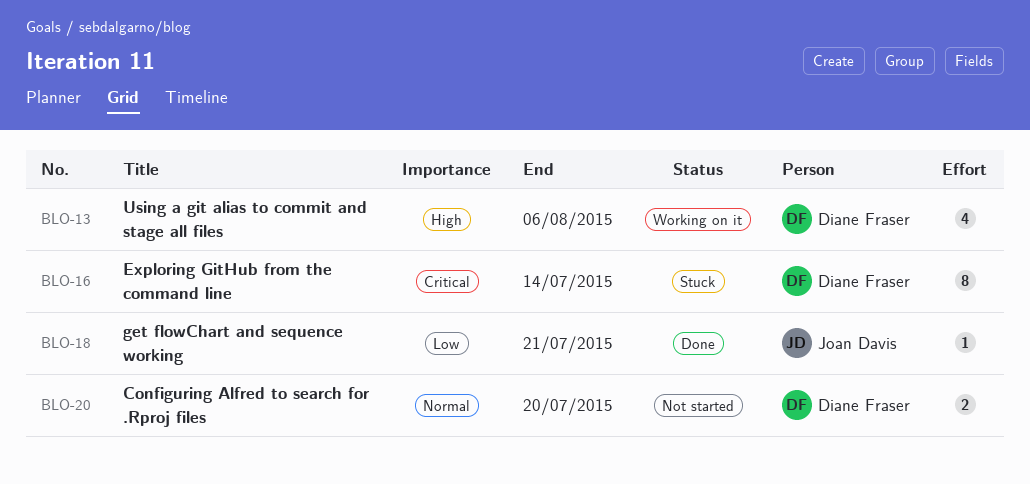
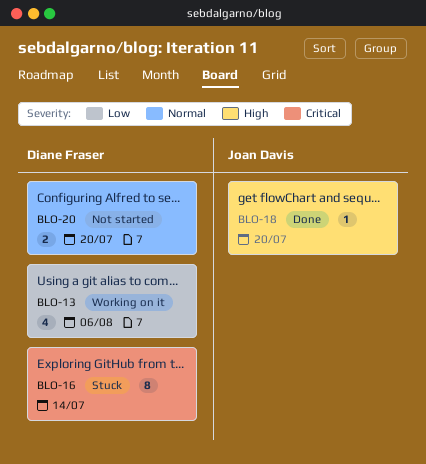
BLO-13, priority: High -> Low
BLO-18, priority: Low -> High
BLO-18, due: Jul 21 -> Jul 20

